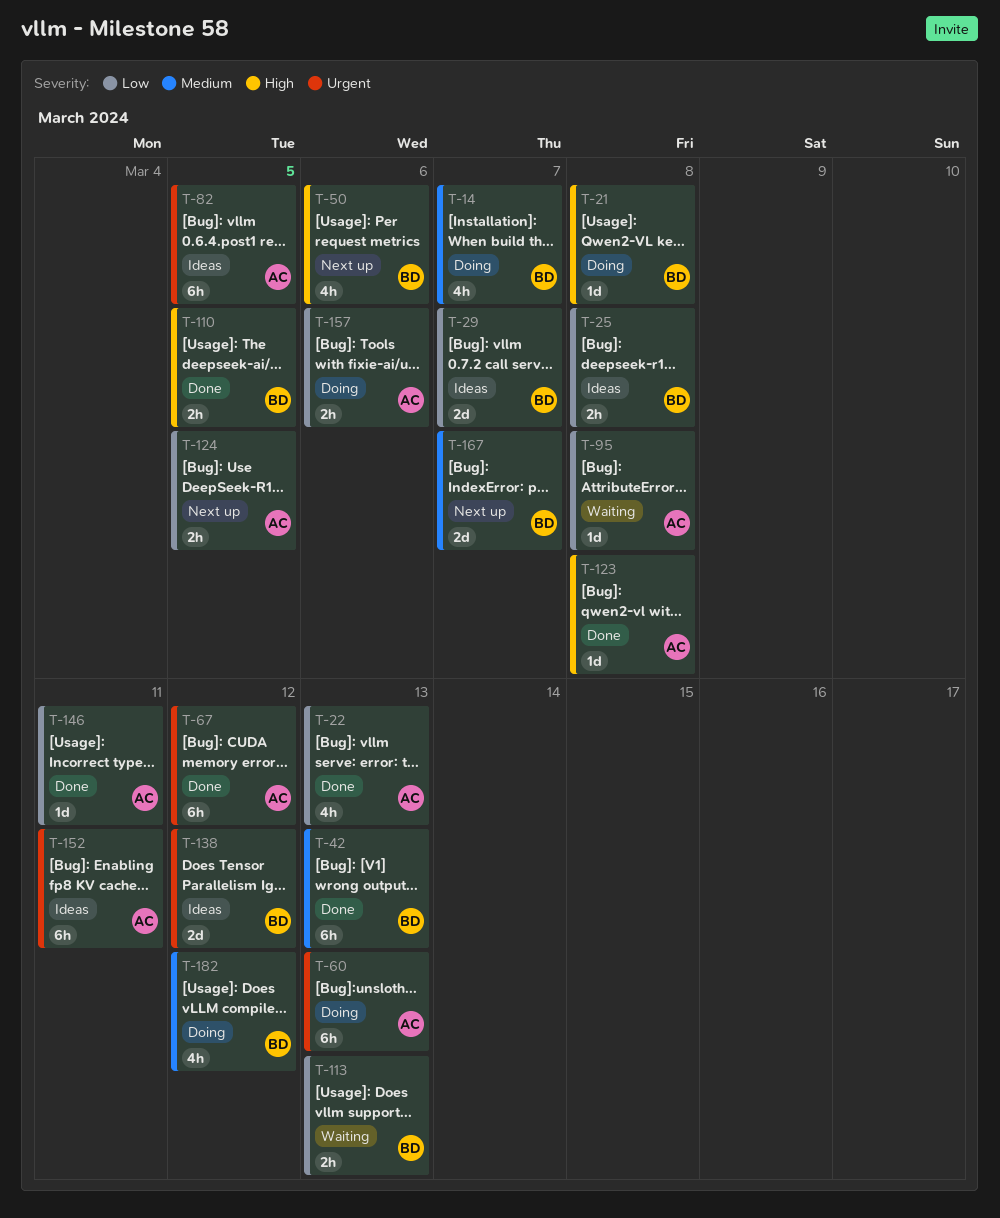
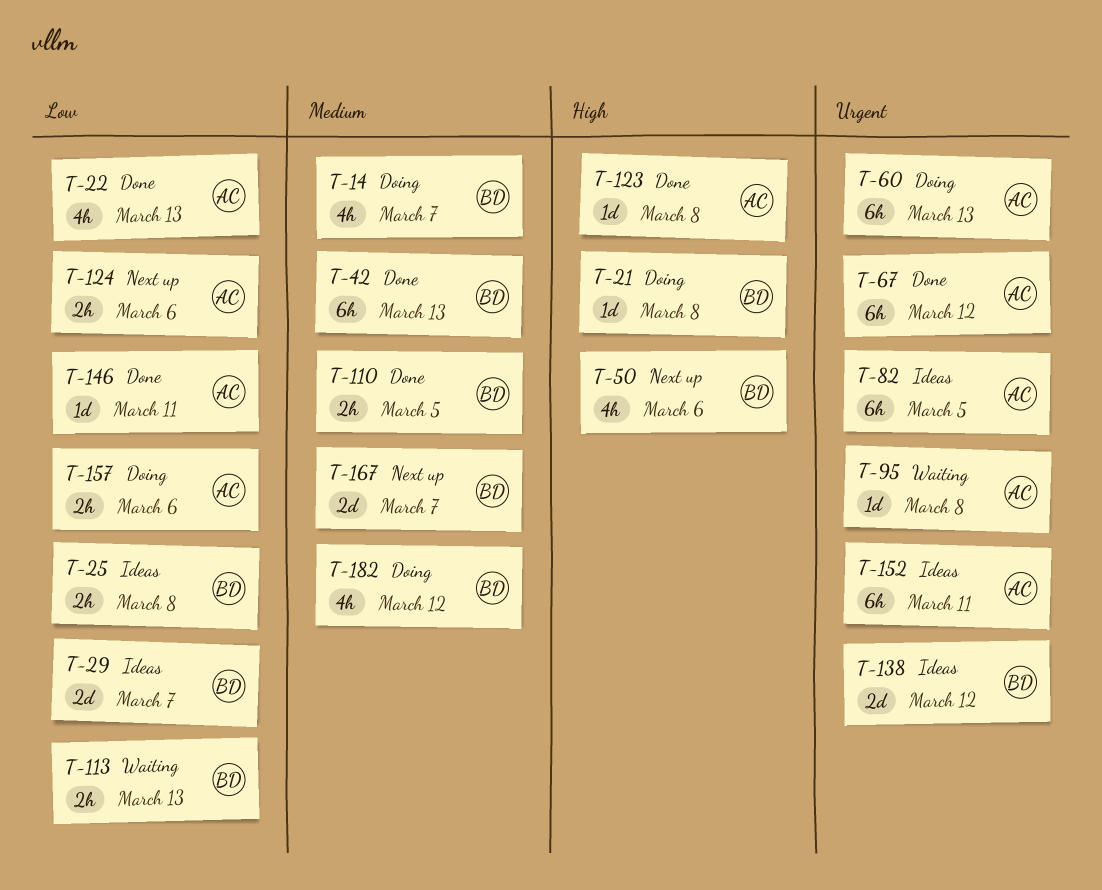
T-95, priority: Low -> Urgent
T-110, priority: High -> Medium
T-124, due: Mar 5 -> Mar 6

